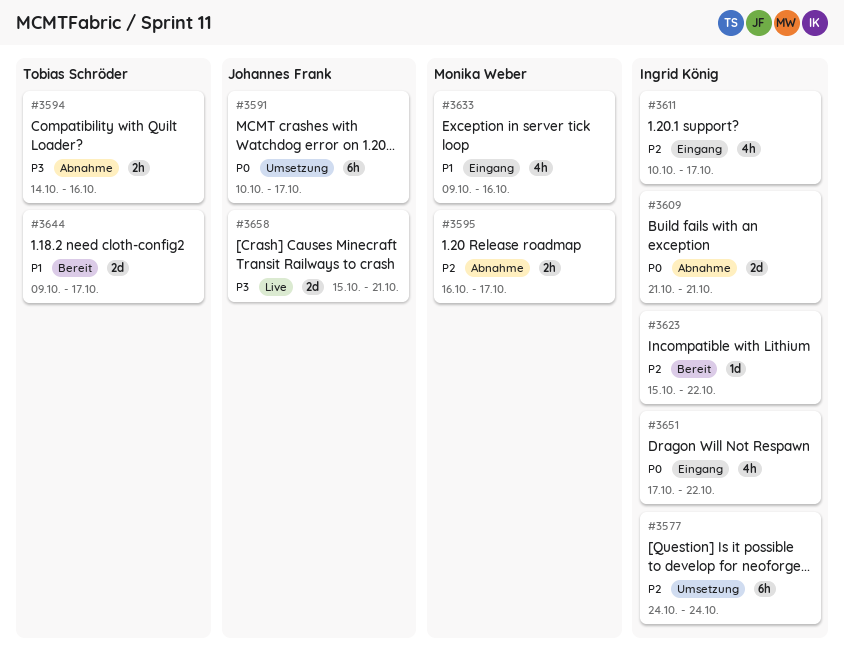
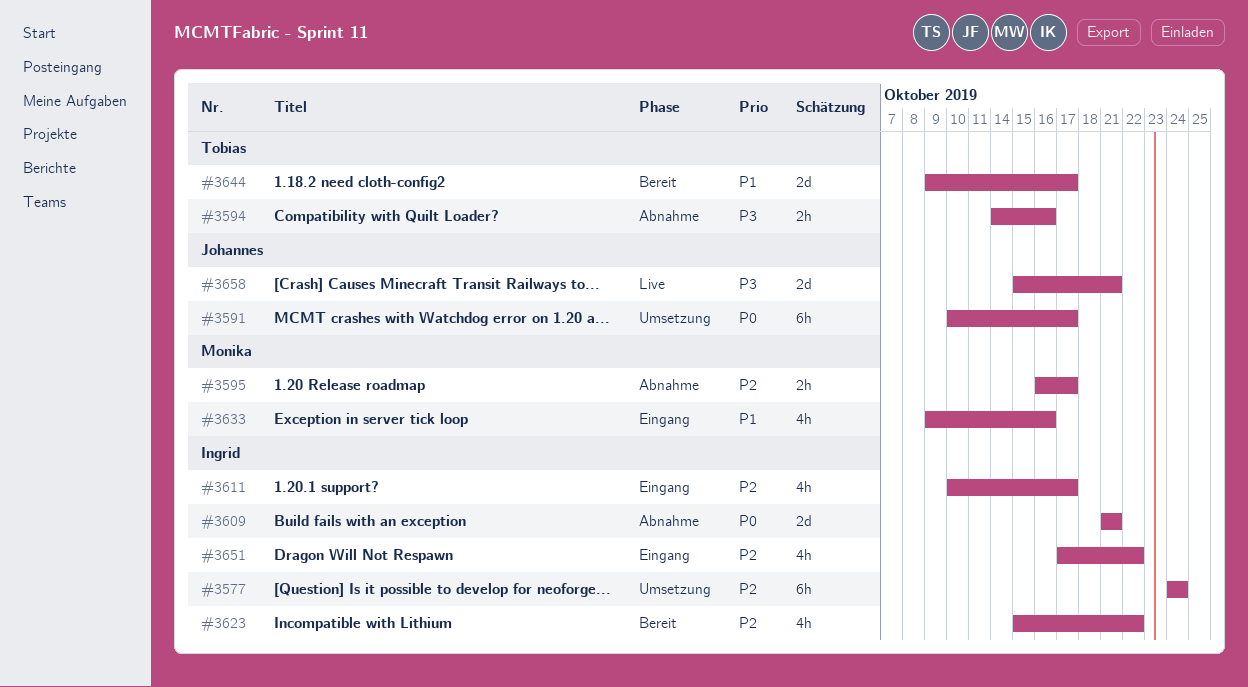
#3623, estimate: 1d -> 4h
#3651, priority: P0 -> P2

